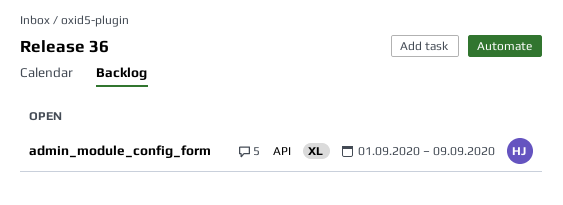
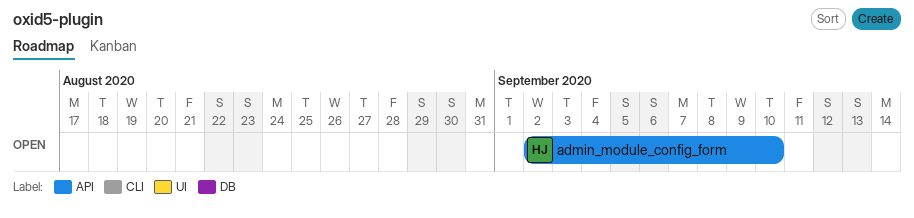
admin_module_config_form, start: Sep 1 -> Sep 2
admin_module_config_form, due: Sep 9 -> Sep 10

